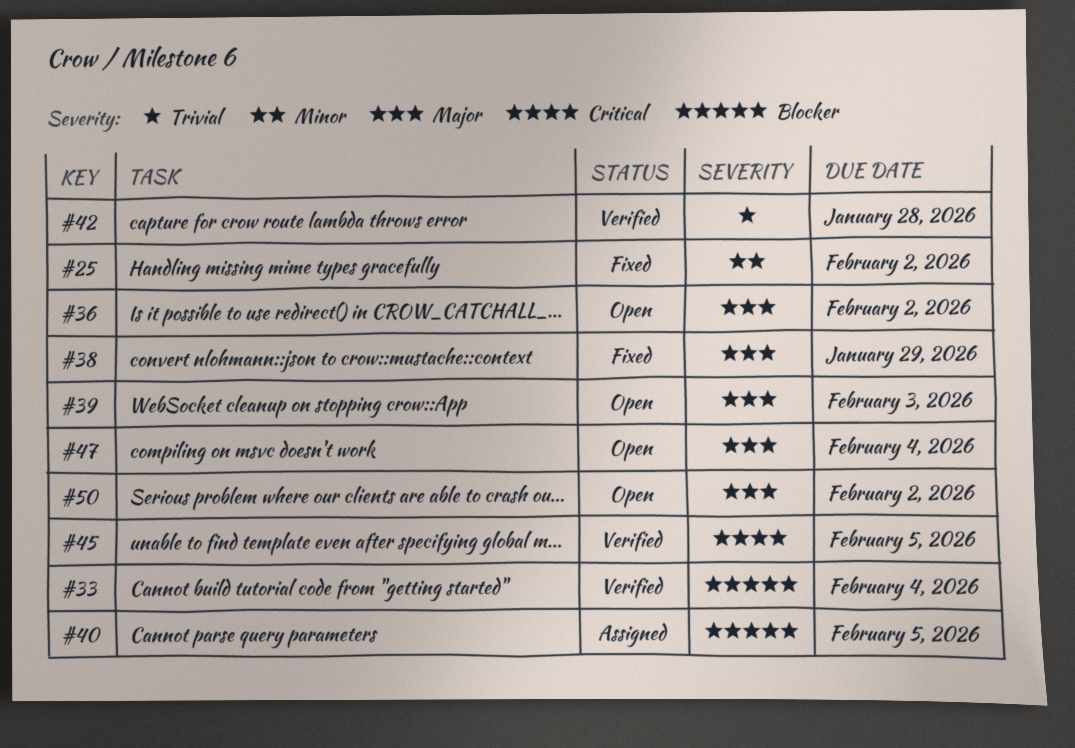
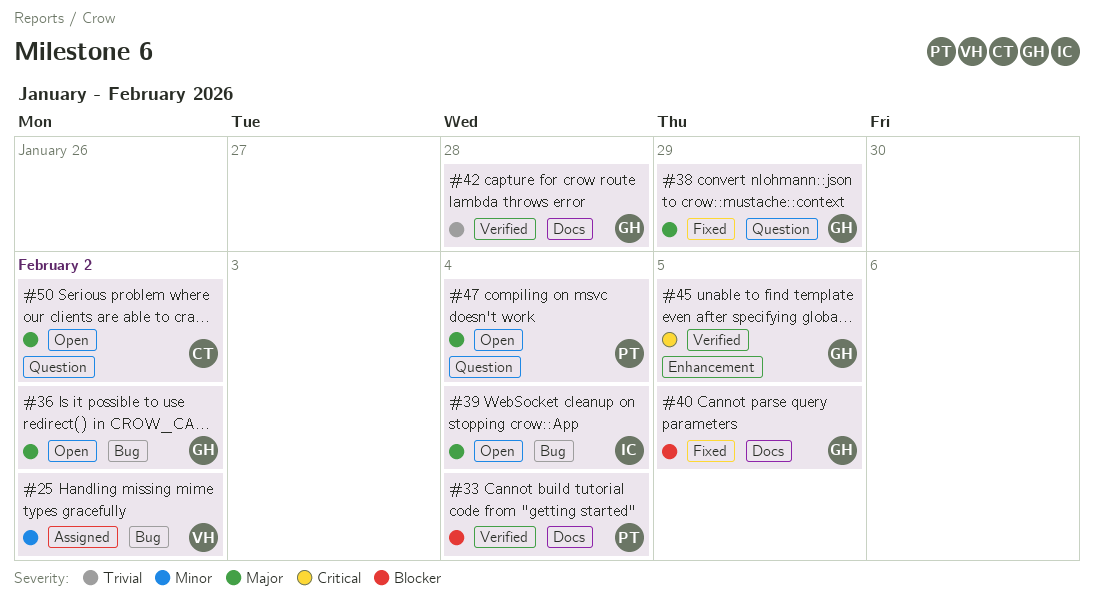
#25, status: Fixed -> Assigned
#39, due: Feb 3 -> Feb 4
#40, status: Assigned -> Fixed

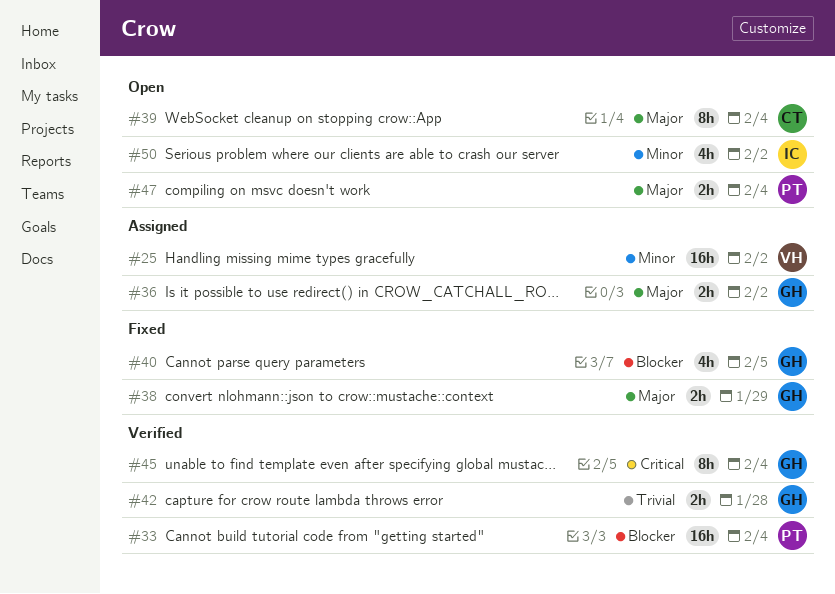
#36, status: Open -> Assigned
#39, owner: IC -> CT
#45, due: Feb 5 -> Feb 4
#50, owner: CT -> IC
#50, priority: Major -> Minor

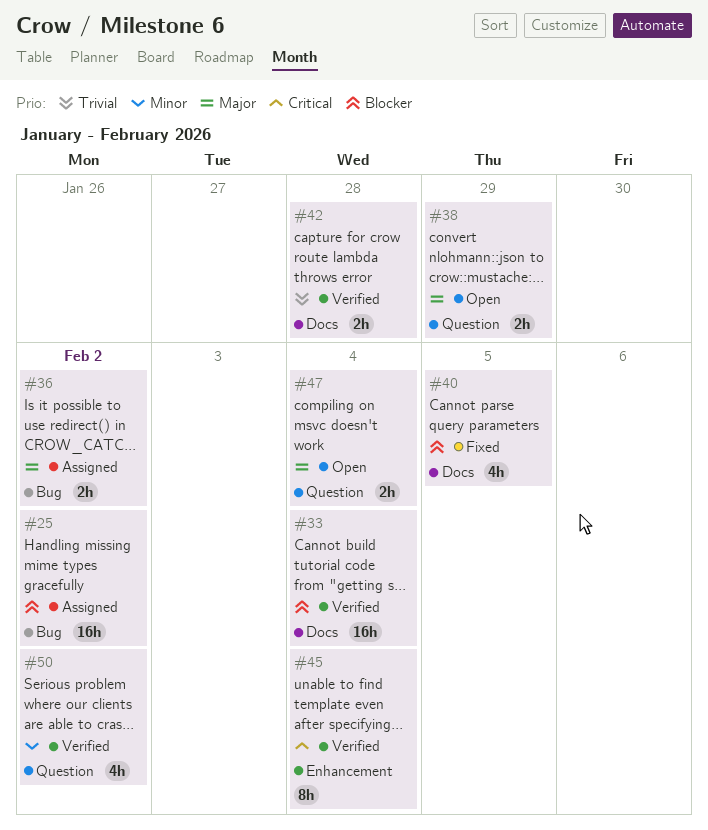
#25, priority: Minor -> Blocker
#38, status: Fixed -> Open
#39: present -> none
#50, status: Open -> Verified

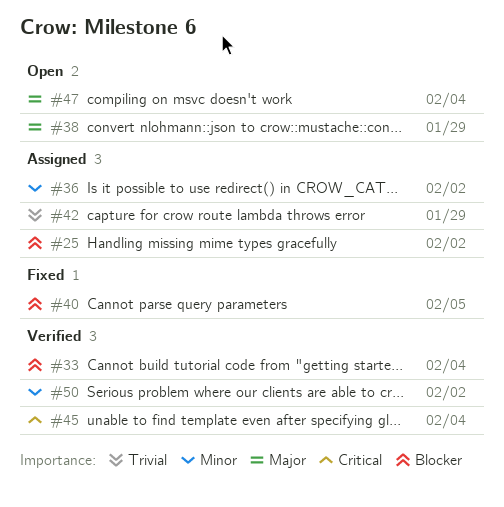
#36, priority: Major -> Minor
#42, status: Verified -> Assigned
#42, due: Jan 28 -> Jan 29

